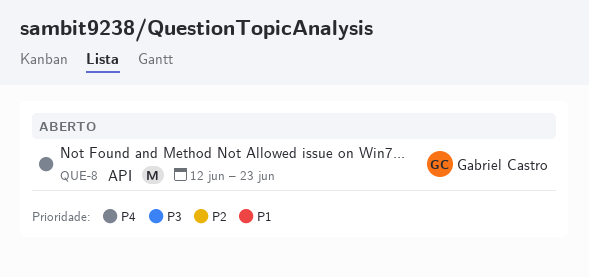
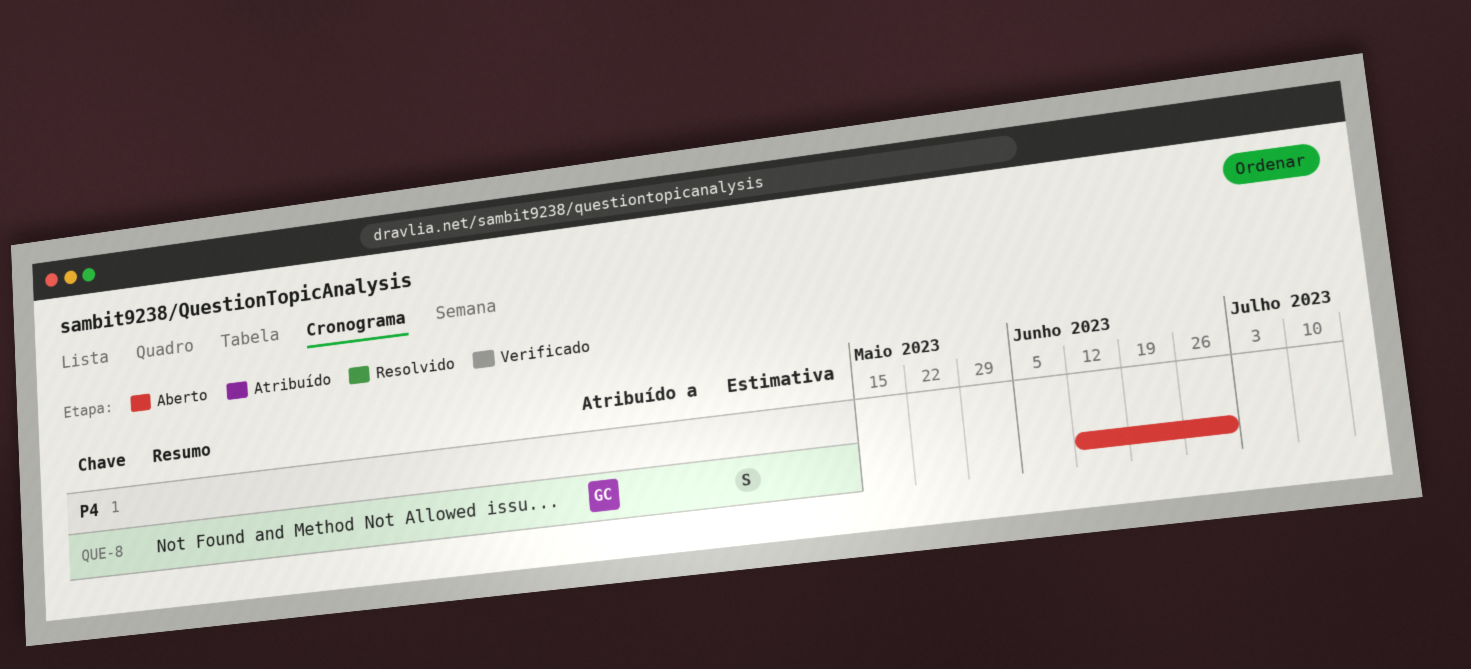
QUE-8, estimate: M -> S
QUE-8, due: Jun 23 -> Jun 30

